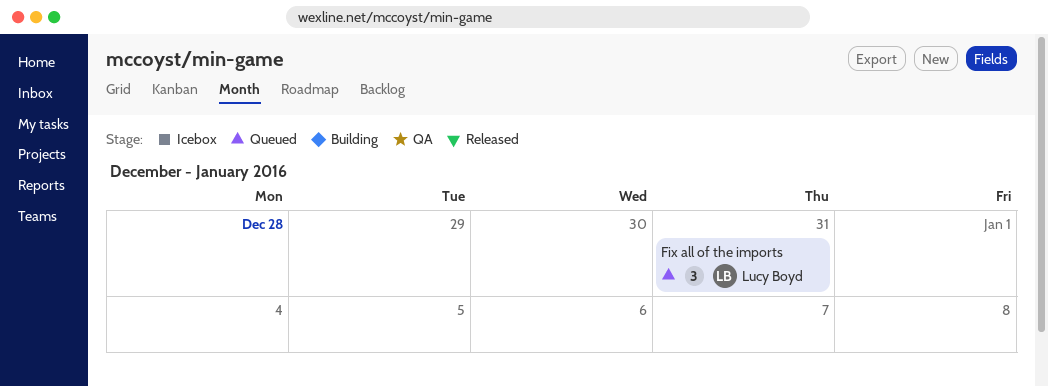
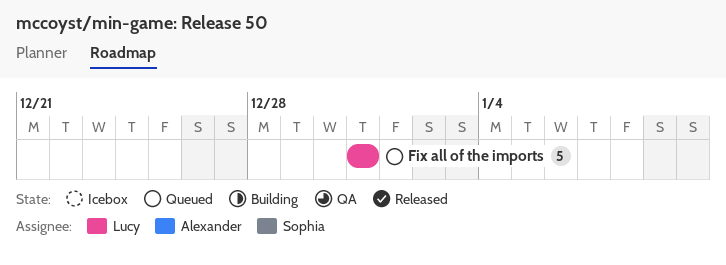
Fix all of the imports, estimate: 3 -> 5

